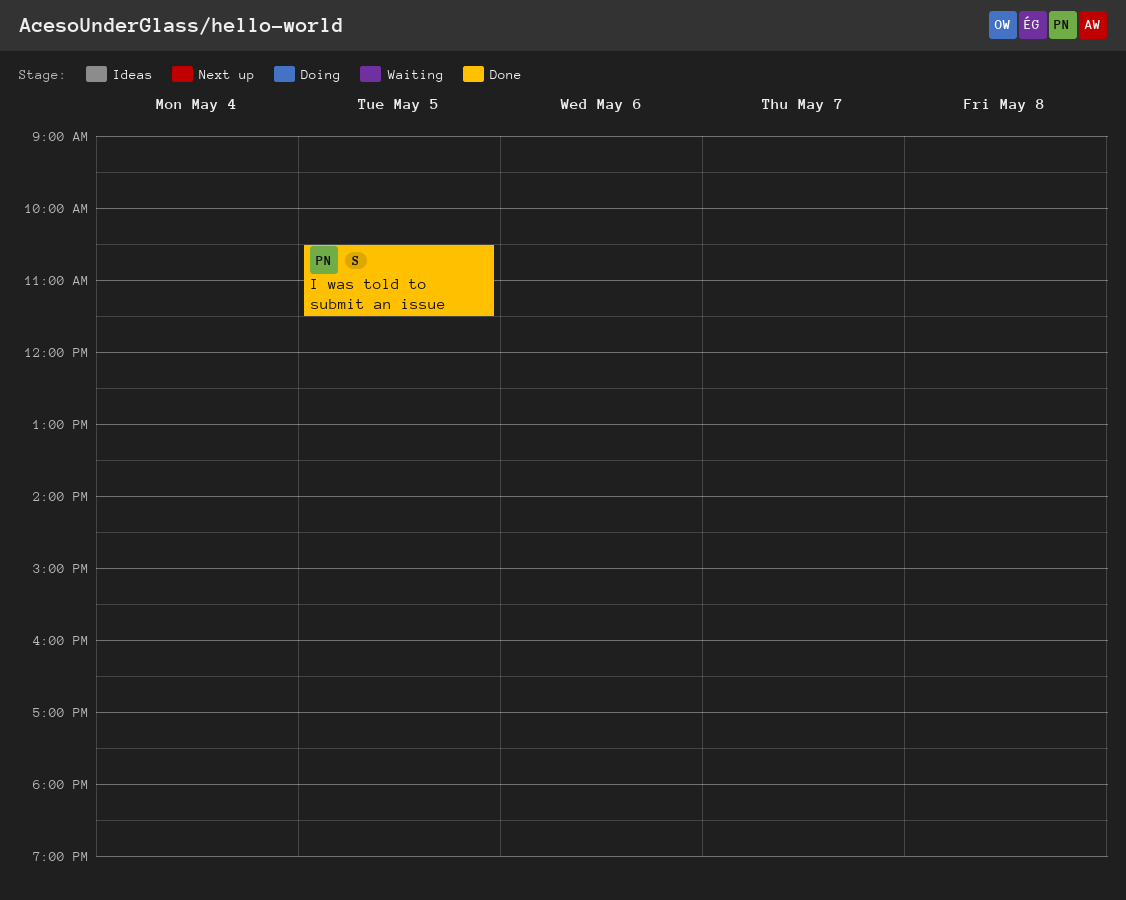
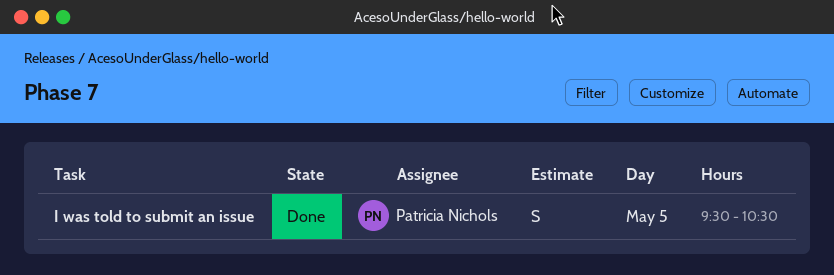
I was told to submit an issue, begins: 10:30 -> 09:30
I was told to submit an issue, ends: 11:30 -> 10:30

